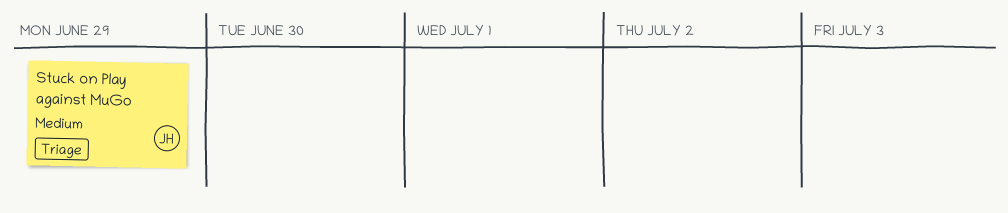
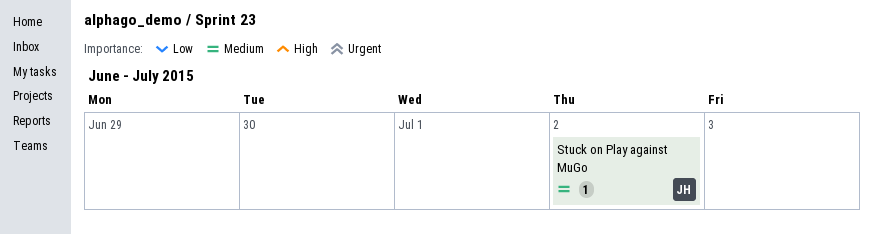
Stuck on Play against MuGo, due: Jun 29 -> Jul 2

